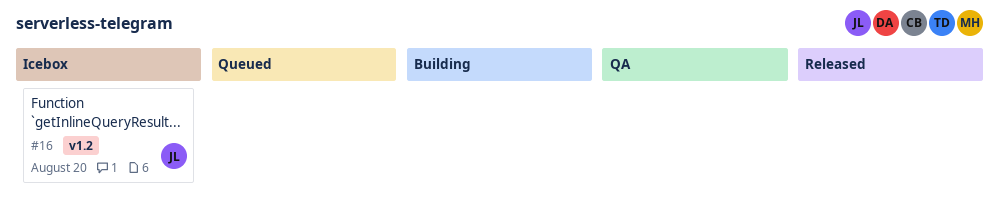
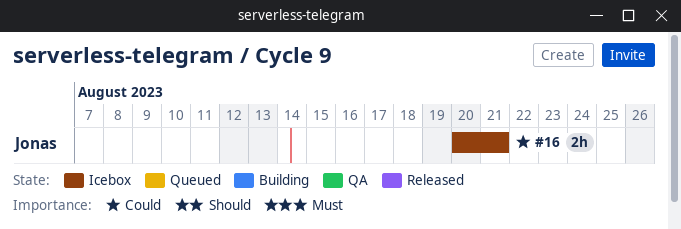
#16, due: Aug 20 -> Aug 21

